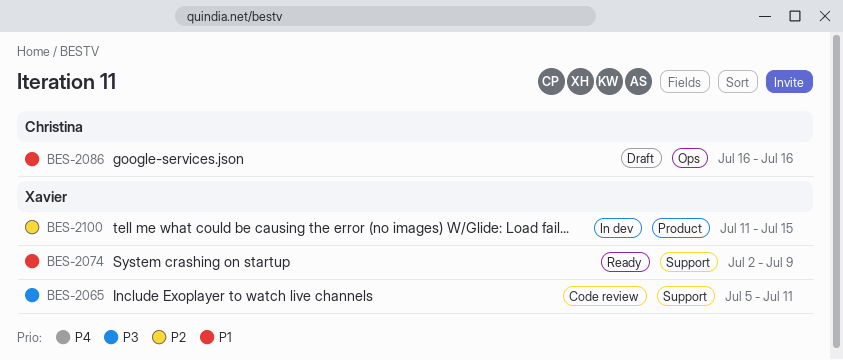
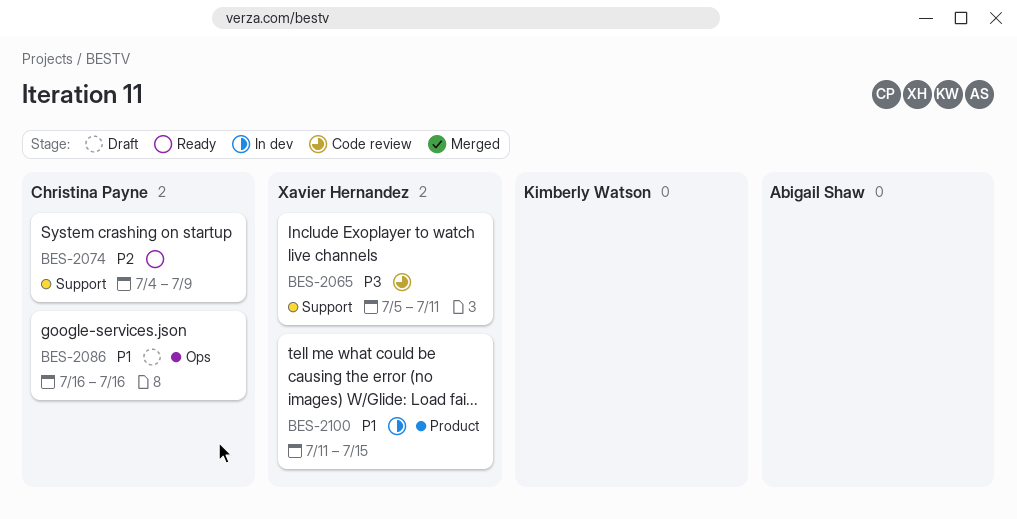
BES-2074, owner: Xavier Hernandez -> Christina Payne
BES-2074, priority: P1 -> P2
BES-2074, start: Jul 2 -> Jul 4
BES-2100, priority: P2 -> P1

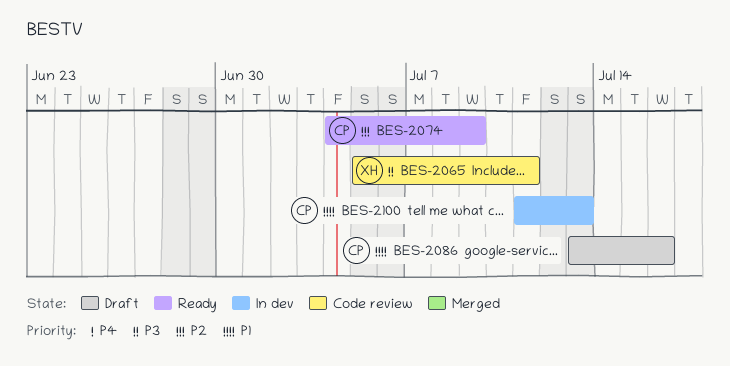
BES-2086, start: Jul 16 -> Jul 13
BES-2100, owner: Xavier Hernandez -> Christina Payne
BES-2100, due: Jul 15 -> Jul 13

